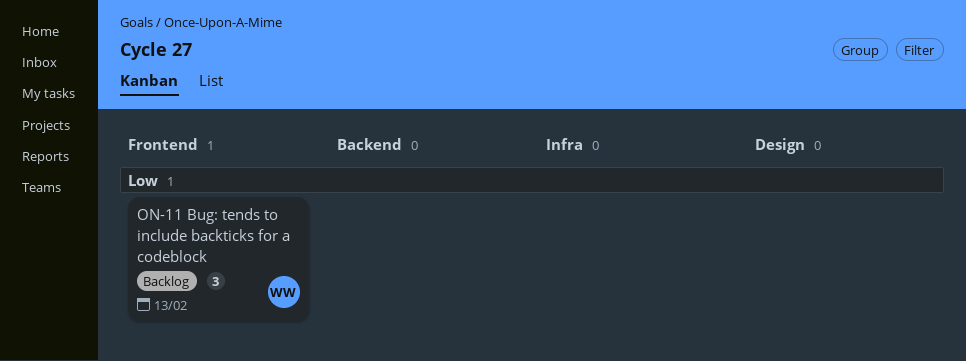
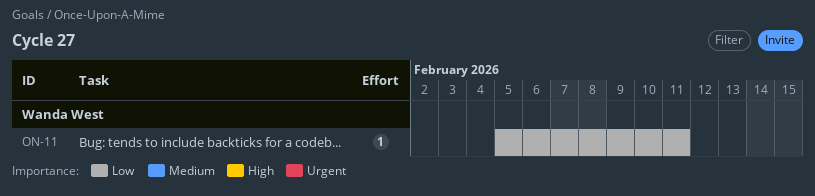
ON-11, estimate: 3 -> 1
ON-11, due: Feb 13 -> Feb 11

